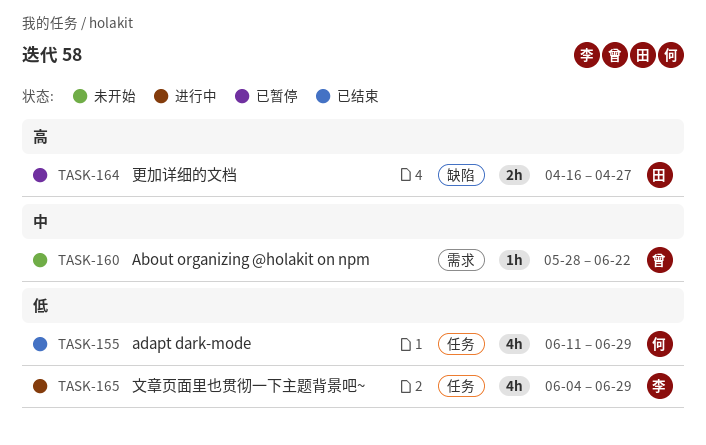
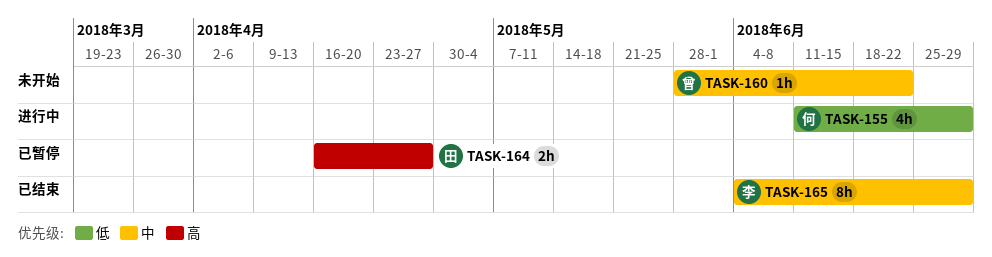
TASK-155, status: 已结束 -> 进行中
TASK-165, status: 进行中 -> 已结束
TASK-165, priority: 低 -> 中
TASK-165, estimate: 4h -> 8h

